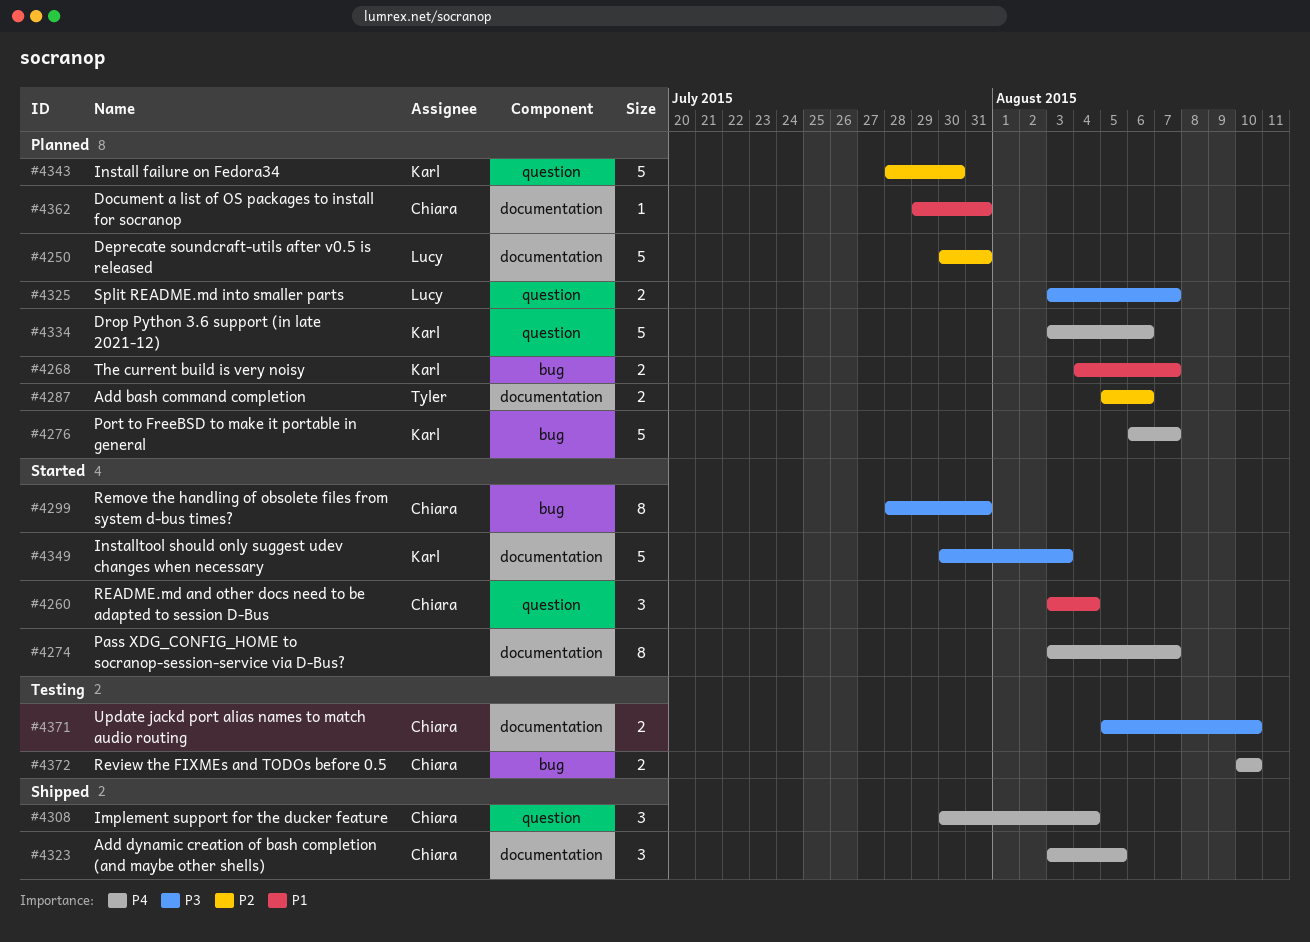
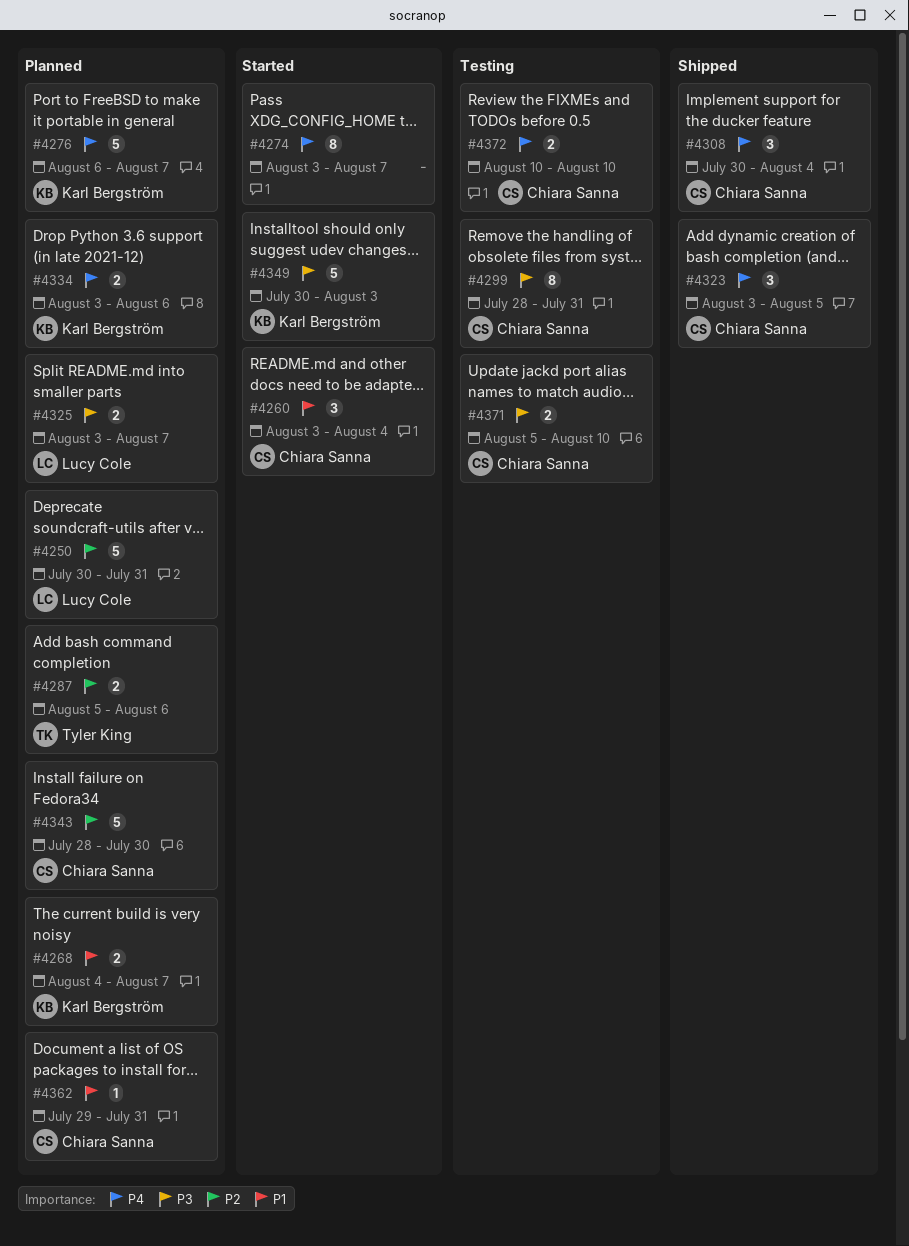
#4299, status: Started -> Testing
#4334, estimate: 5 -> 2
#4343, owner: Karl Bergström -> Chiara Sanna

